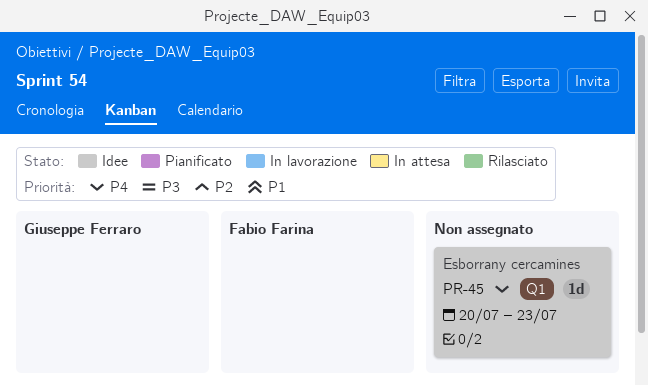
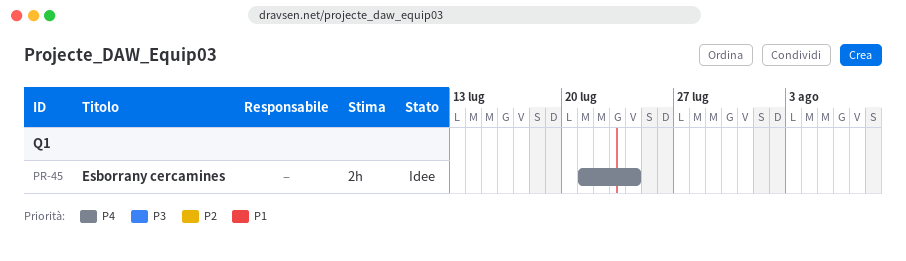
PR-45, estimate: 1d -> 2h
PR-45, start: Jul 20 -> Jul 21
PR-45, due: Jul 23 -> Jul 24

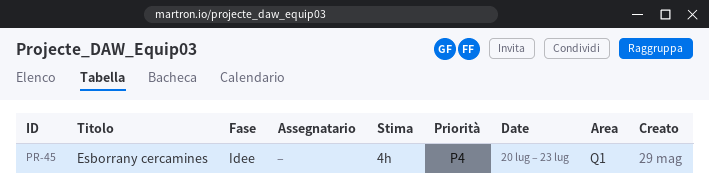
PR-45, estimate: 2h -> 4h
PR-45, start: Jul 21 -> Jul 20
PR-45, due: Jul 24 -> Jul 23

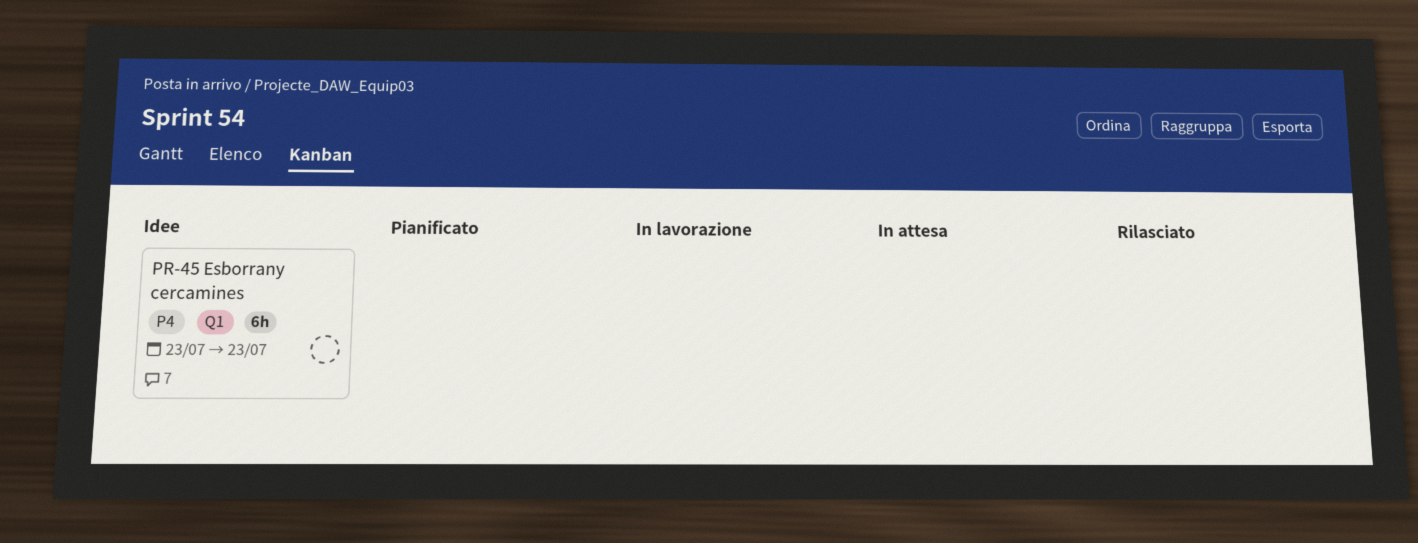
PR-45, estimate: 4h -> 6h
PR-45, start: Jul 20 -> Jul 23

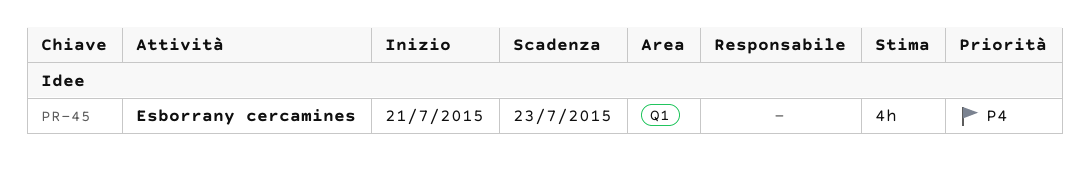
PR-45, estimate: 6h -> 4h
PR-45, start: Jul 23 -> Jul 21

